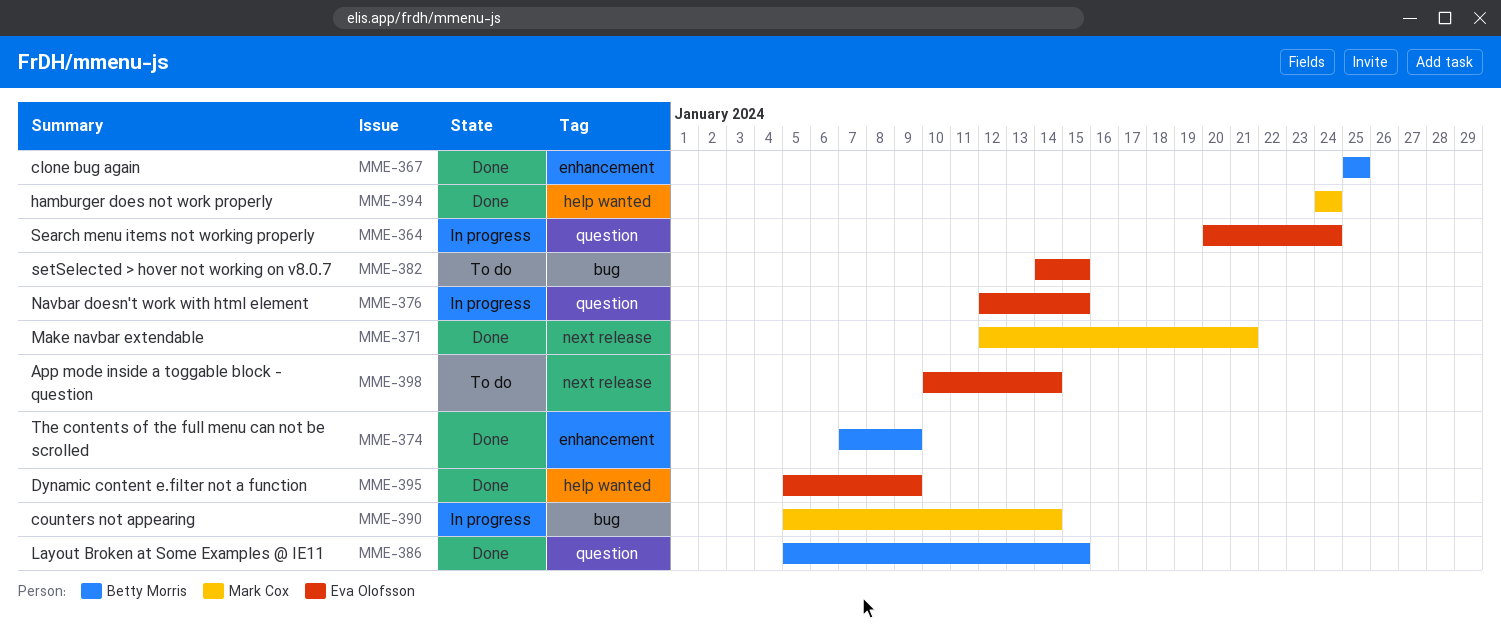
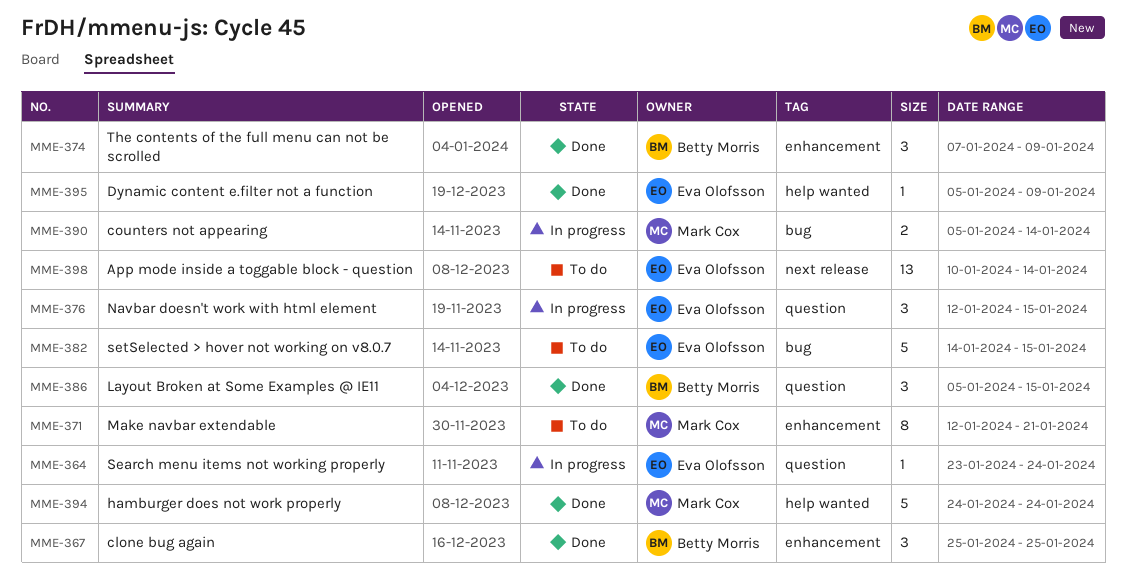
MME-364, start: Jan 20 -> Jan 23
MME-371, status: Done -> To do
MME-371, label: next release -> enhancement

